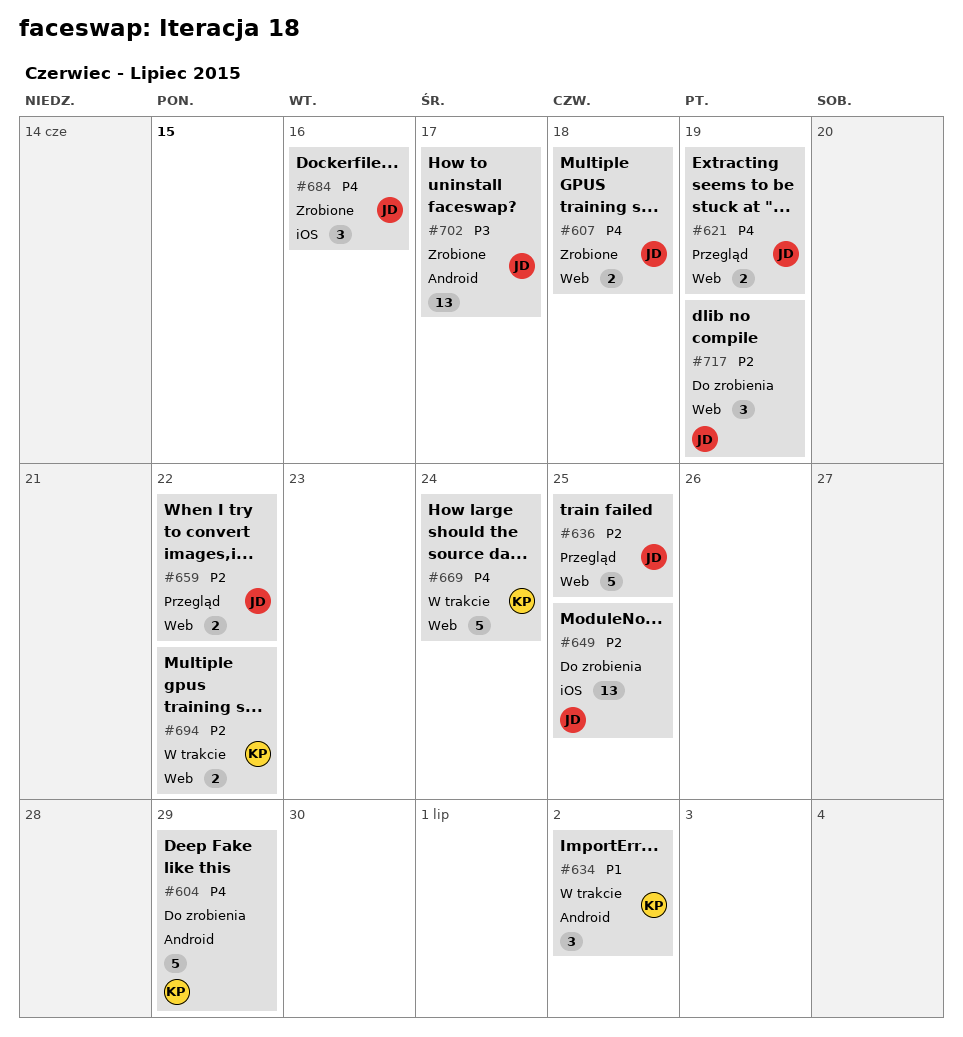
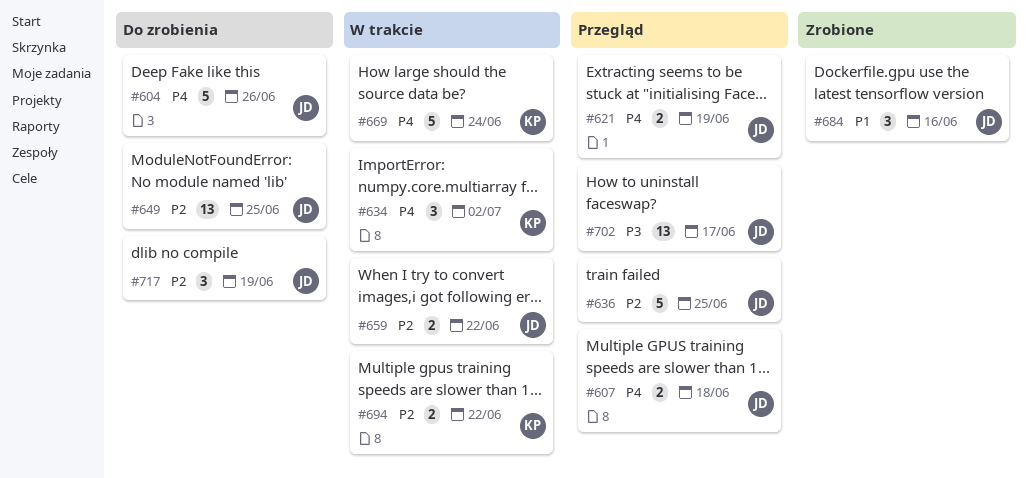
#604, owner: KP -> JD
#604, due: Jun 29 -> Jun 26
#607, status: Zrobione -> Przegląd
#634, priority: P1 -> P4
#659, status: Przegląd -> W trakcie
#684, priority: P4 -> P1
#702, status: Zrobione -> Przegląd

